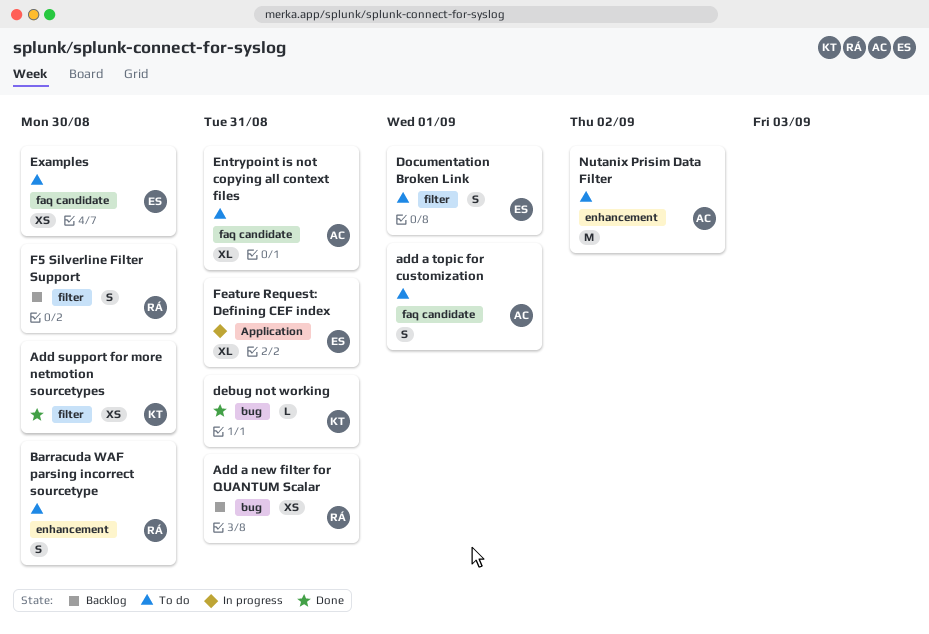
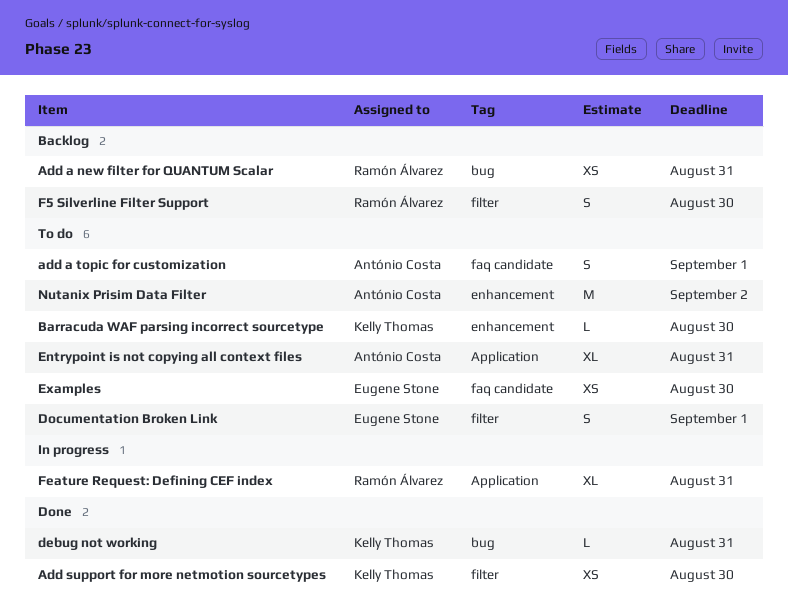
Barracuda WAF parsing incorrect sourcetype, owner: Ramón Álvarez -> Kelly Thomas
Barracuda WAF parsing incorrect sourcetype, estimate: S -> L
Entrypoint is not copying all context files, label: faq candidate -> Application
Feature Request: Defining CEF index, owner: Eugene Stone -> Ramón Álvarez

